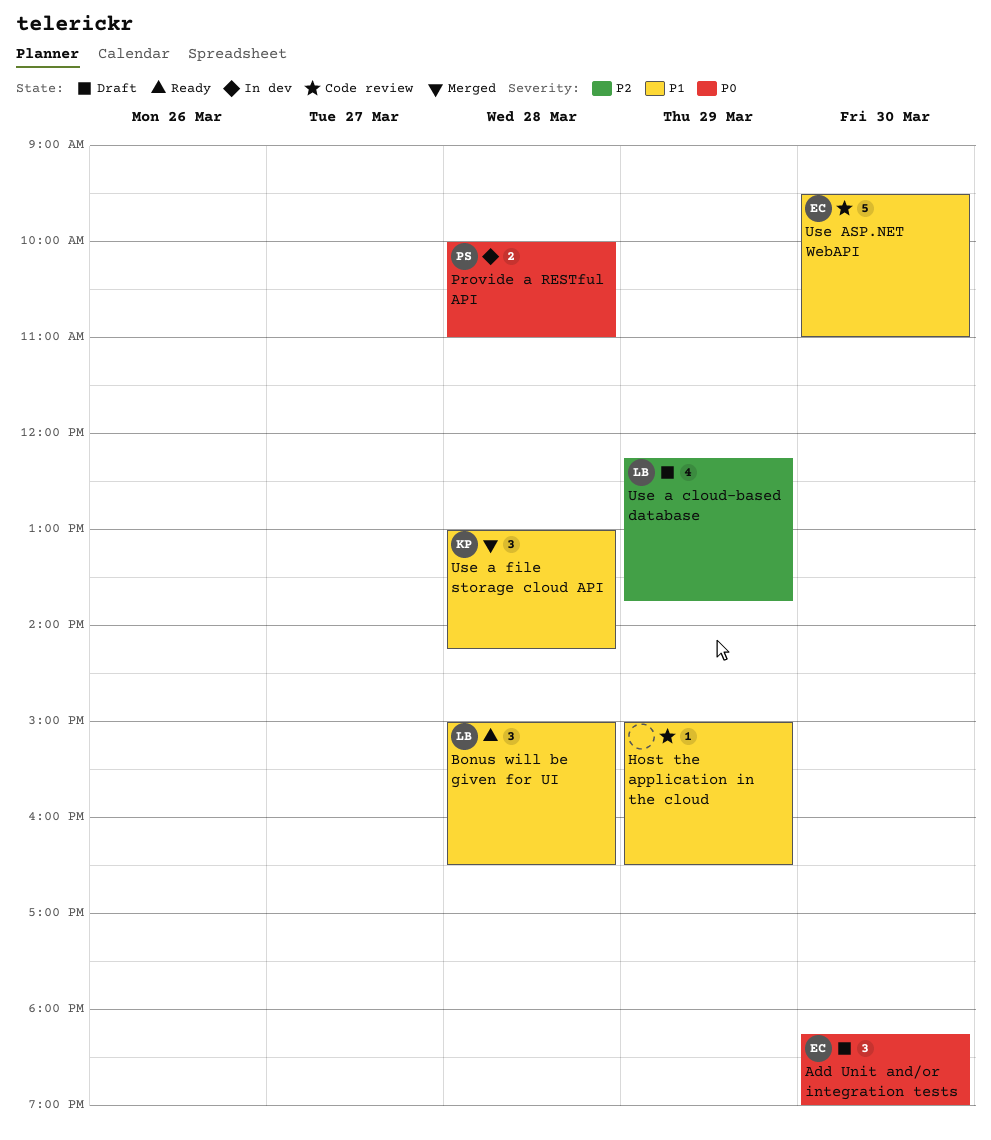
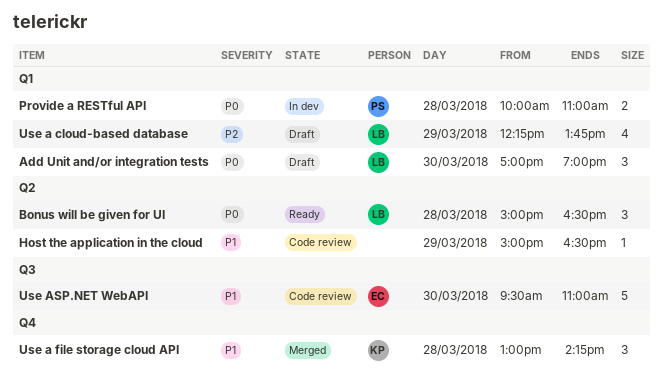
Add Unit and/or integration tests, owner: EC -> LB
Add Unit and/or integration tests, begins: 18:15 -> 17:00
Bonus will be given for UI, priority: P1 -> P0

